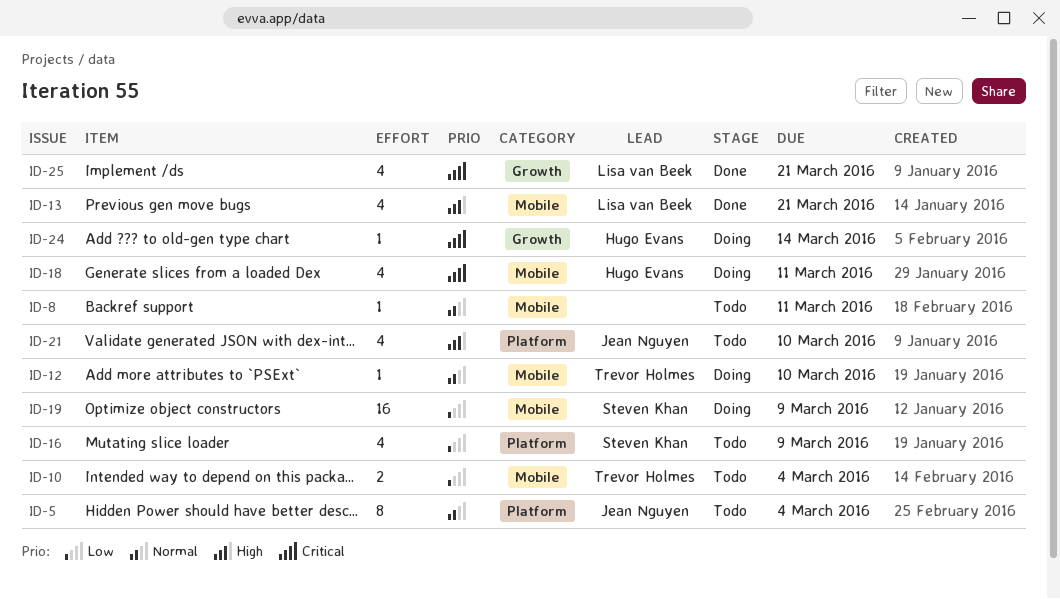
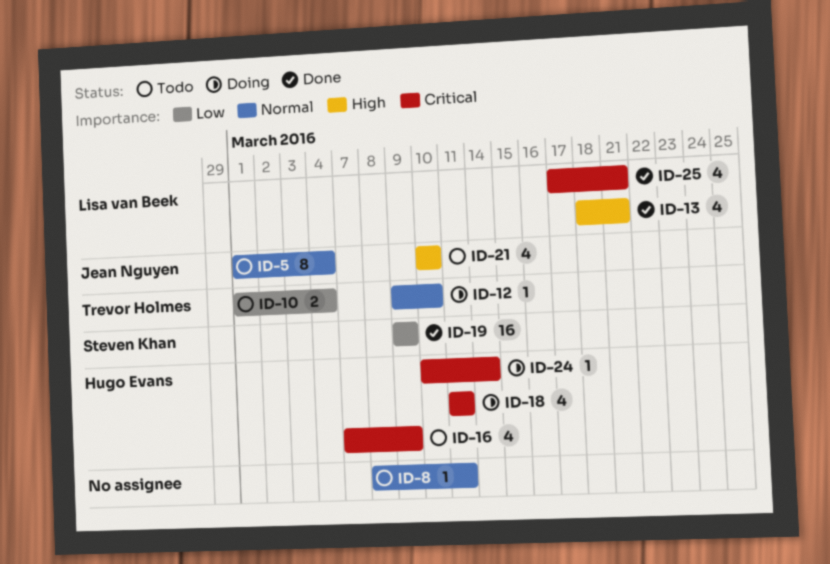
ID-16, owner: Steven Khan -> Hugo Evans
ID-16, priority: Low -> Critical
ID-19, status: Doing -> Done

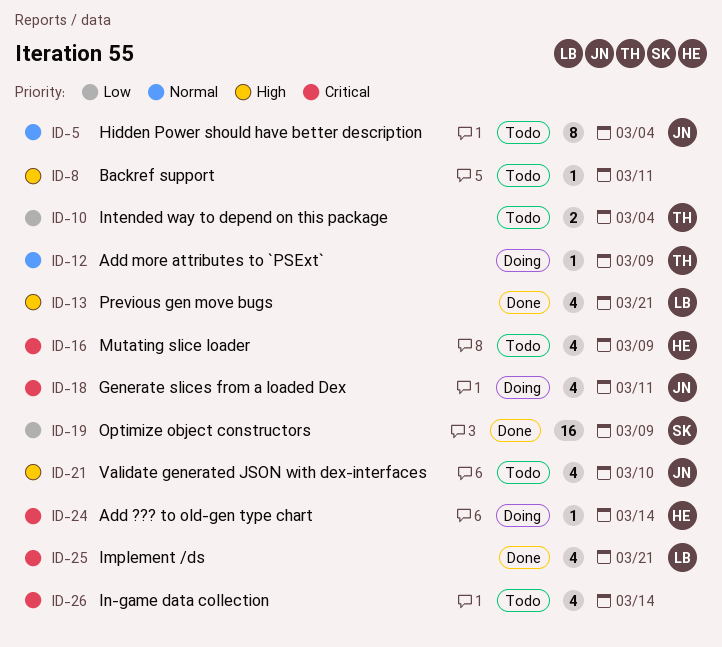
ID-8, priority: Normal -> High
ID-12, due: Mar 10 -> Mar 9
ID-18, owner: Hugo Evans -> Jean Nguyen
ID-26: none -> present

